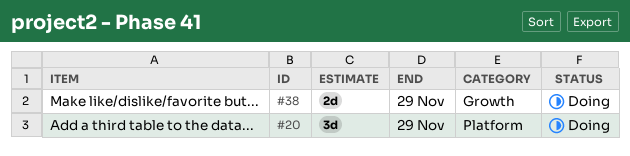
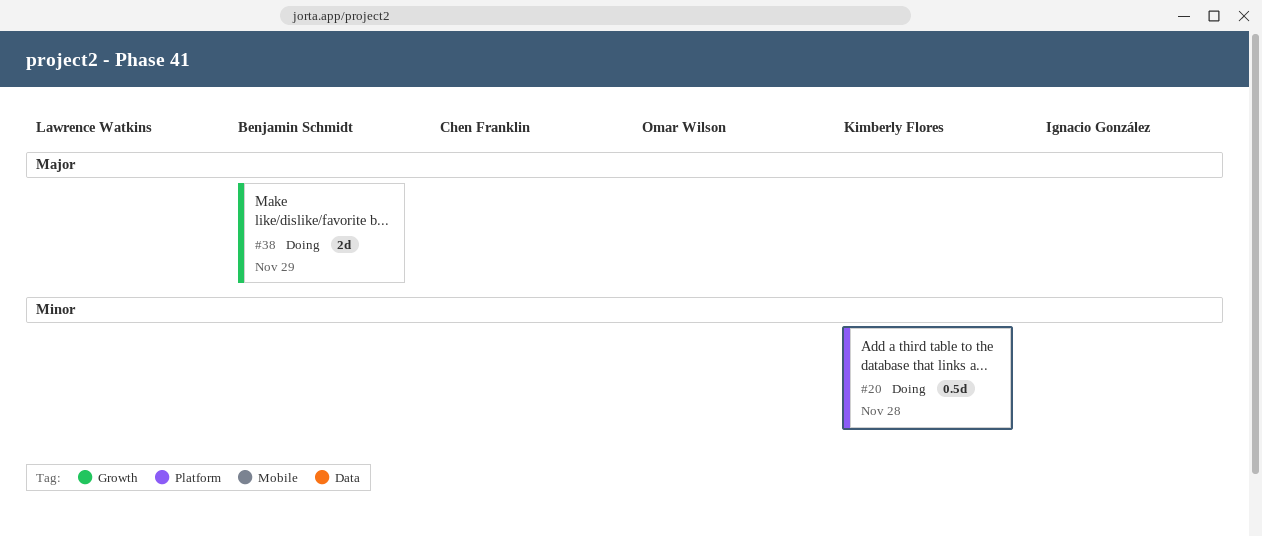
#20, estimate: 3d -> 0.5d
#20, due: Nov 29 -> Nov 28

